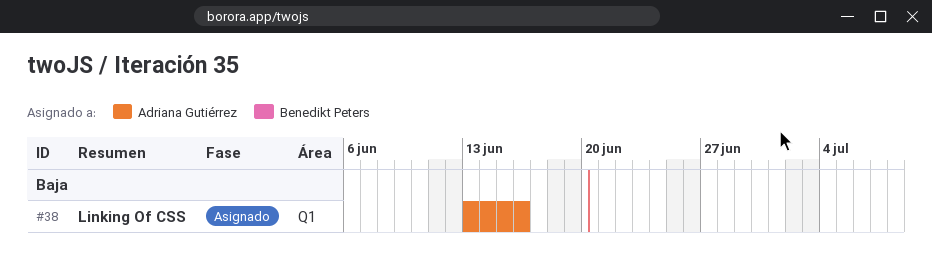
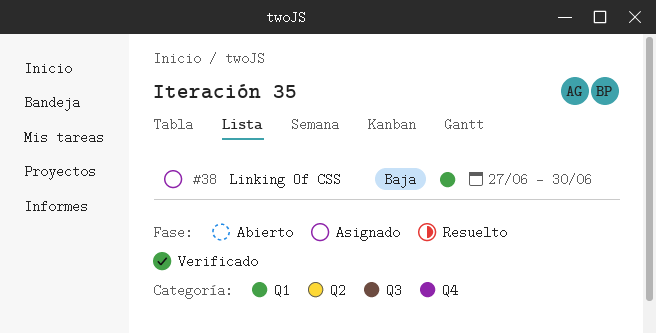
#38, start: Jun 13 -> Jun 27
#38, due: Jun 16 -> Jun 30

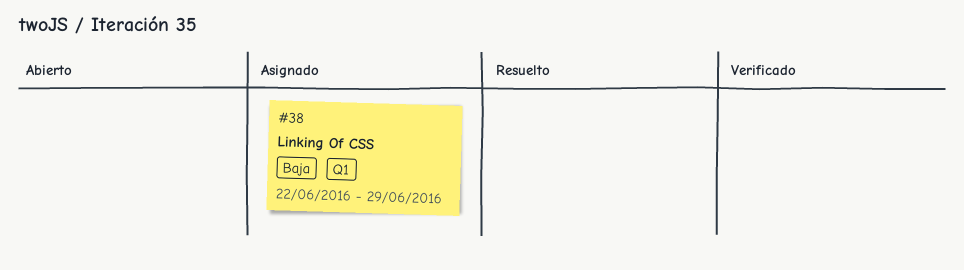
#38, start: Jun 27 -> Jun 22
#38, due: Jun 30 -> Jun 29

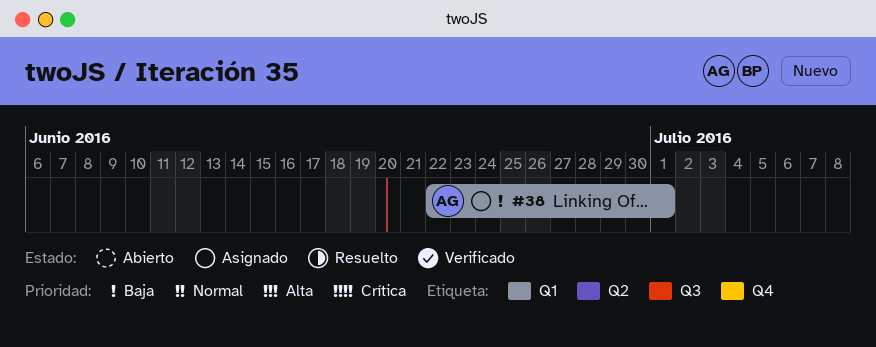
#38, due: Jun 29 -> Jul 1

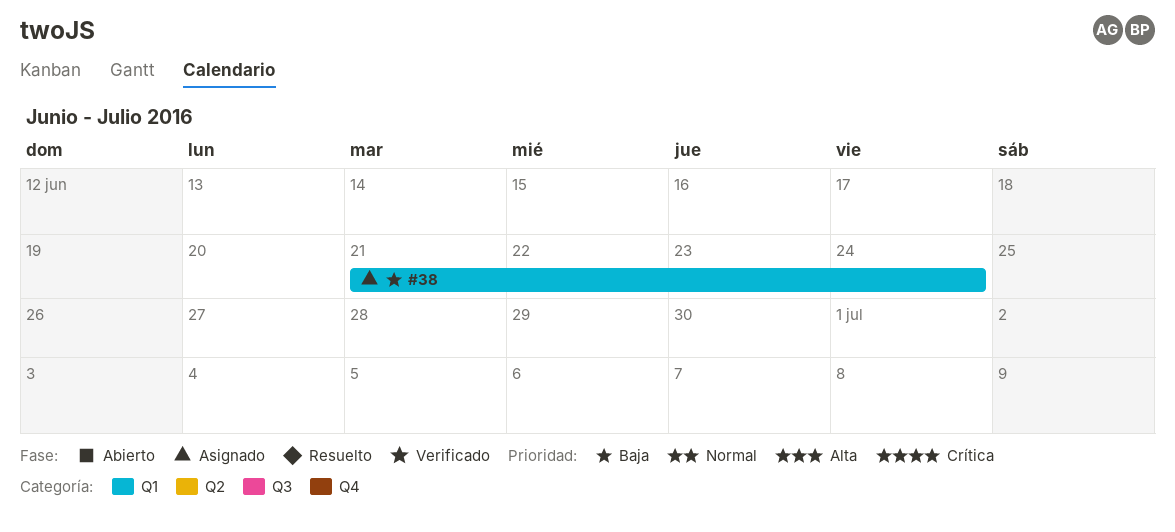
#38, start: Jun 22 -> Jun 21
#38, due: Jul 1 -> Jun 24

